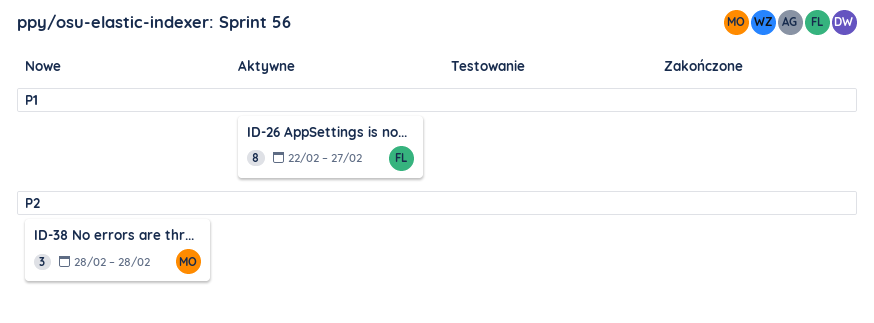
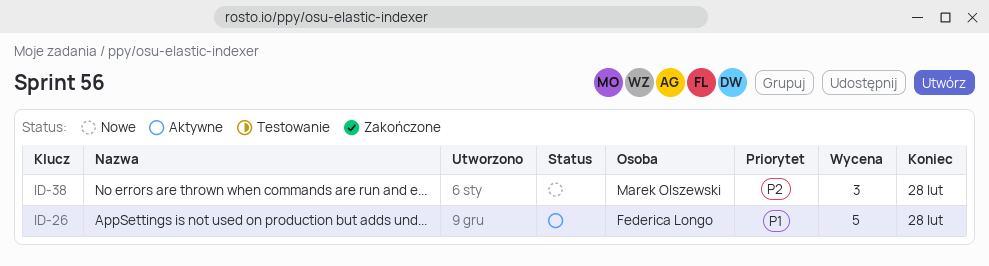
ID-26, estimate: 8 -> 5
ID-26, due: Feb 27 -> Feb 28

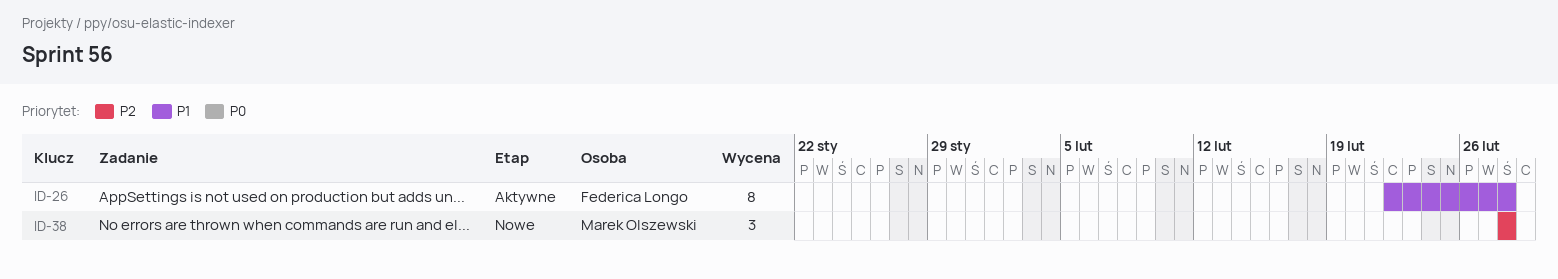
ID-26, estimate: 5 -> 8

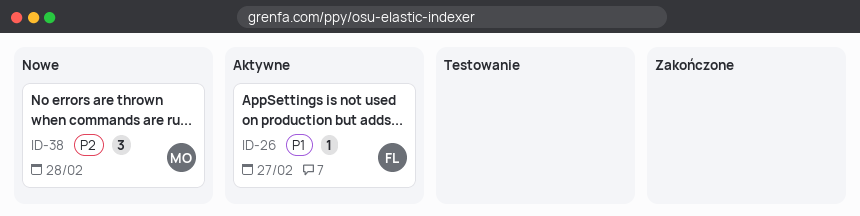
ID-26, estimate: 8 -> 1
ID-26, due: Feb 28 -> Feb 27

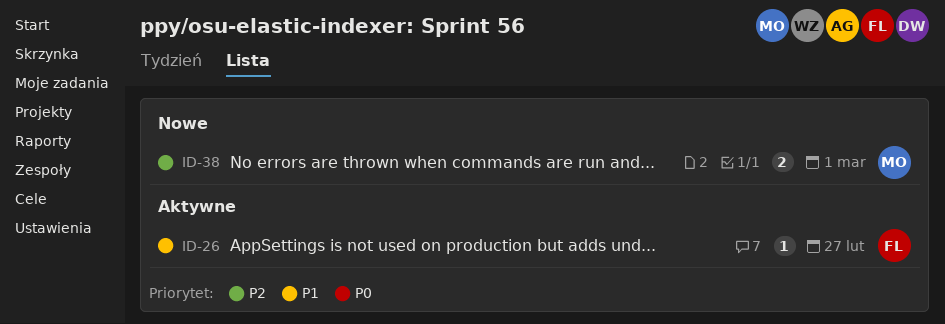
ID-38, estimate: 3 -> 2
ID-38, due: Feb 28 -> Mar 1

